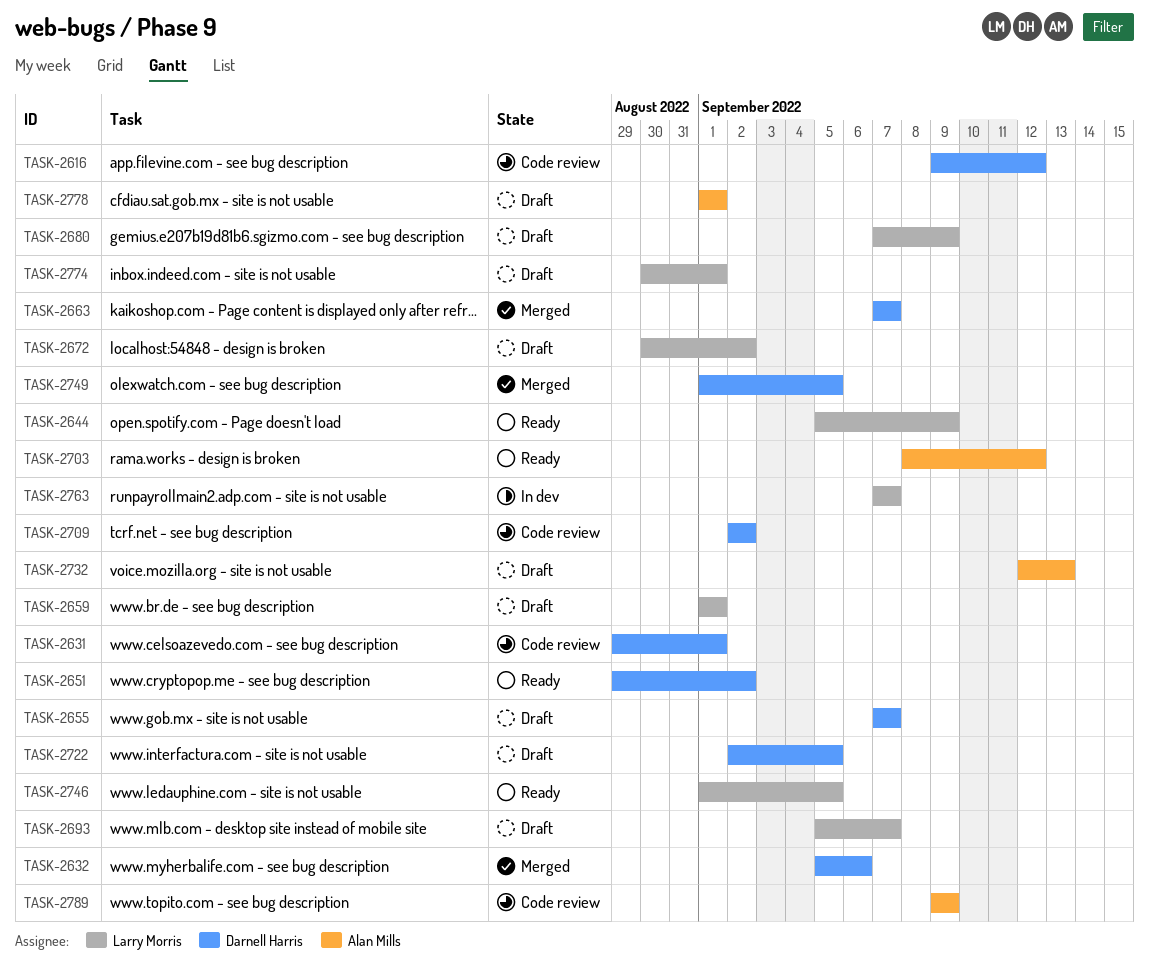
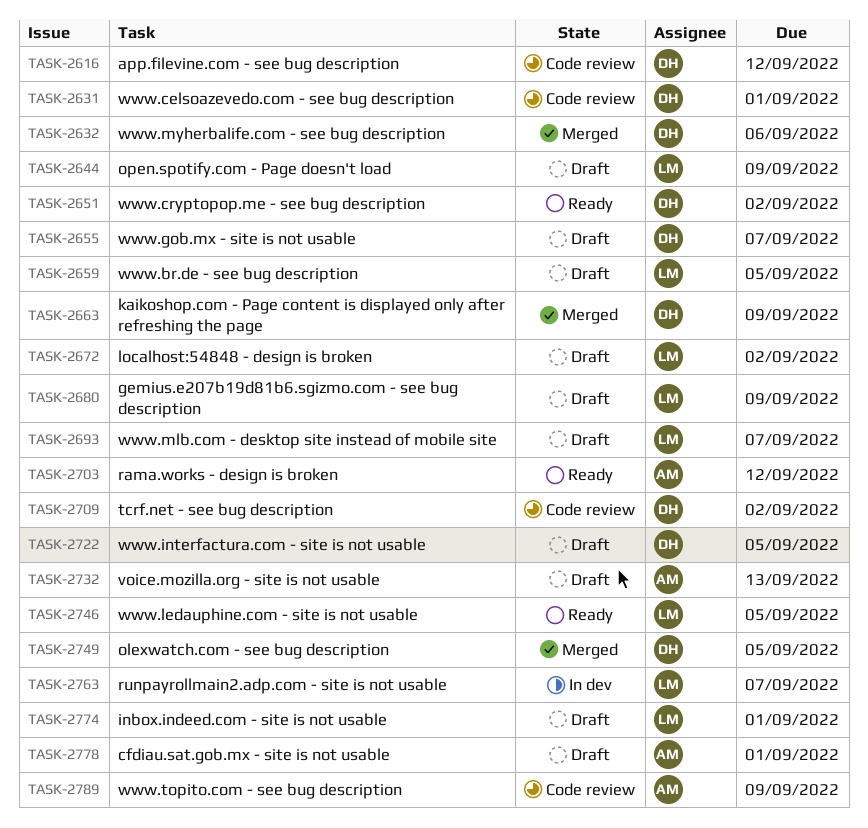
TASK-2644, status: Ready -> Draft
TASK-2659, due: Sep 1 -> Sep 5
TASK-2663, due: Sep 7 -> Sep 9

